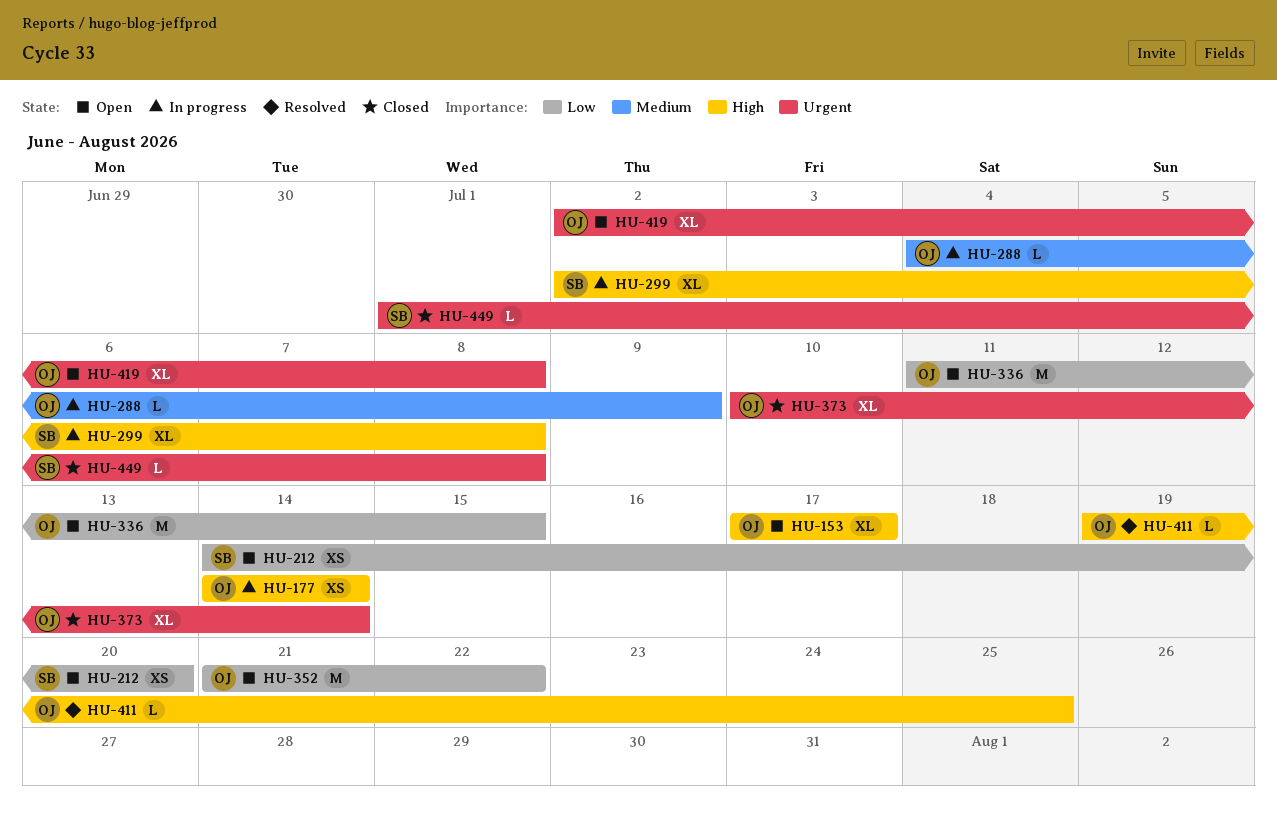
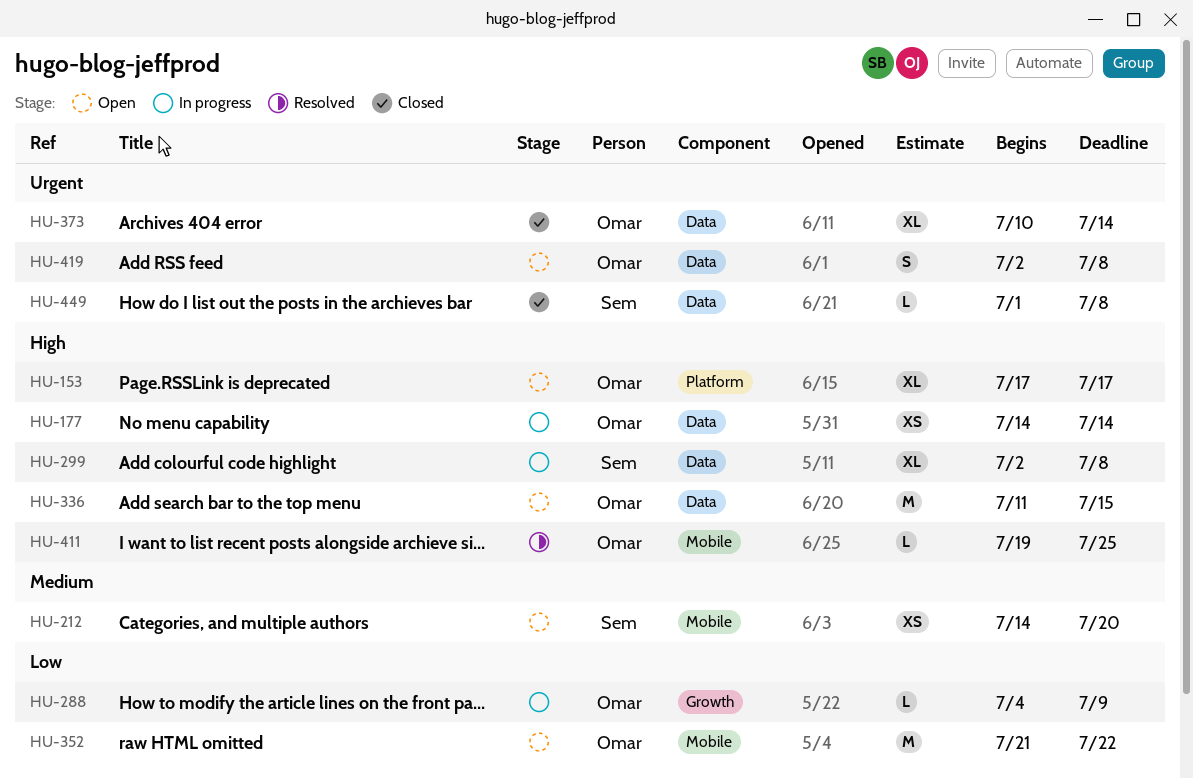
HU-212, priority: Low -> Medium
HU-288, priority: Medium -> Low
HU-336, priority: Low -> High
HU-419, estimate: XL -> S

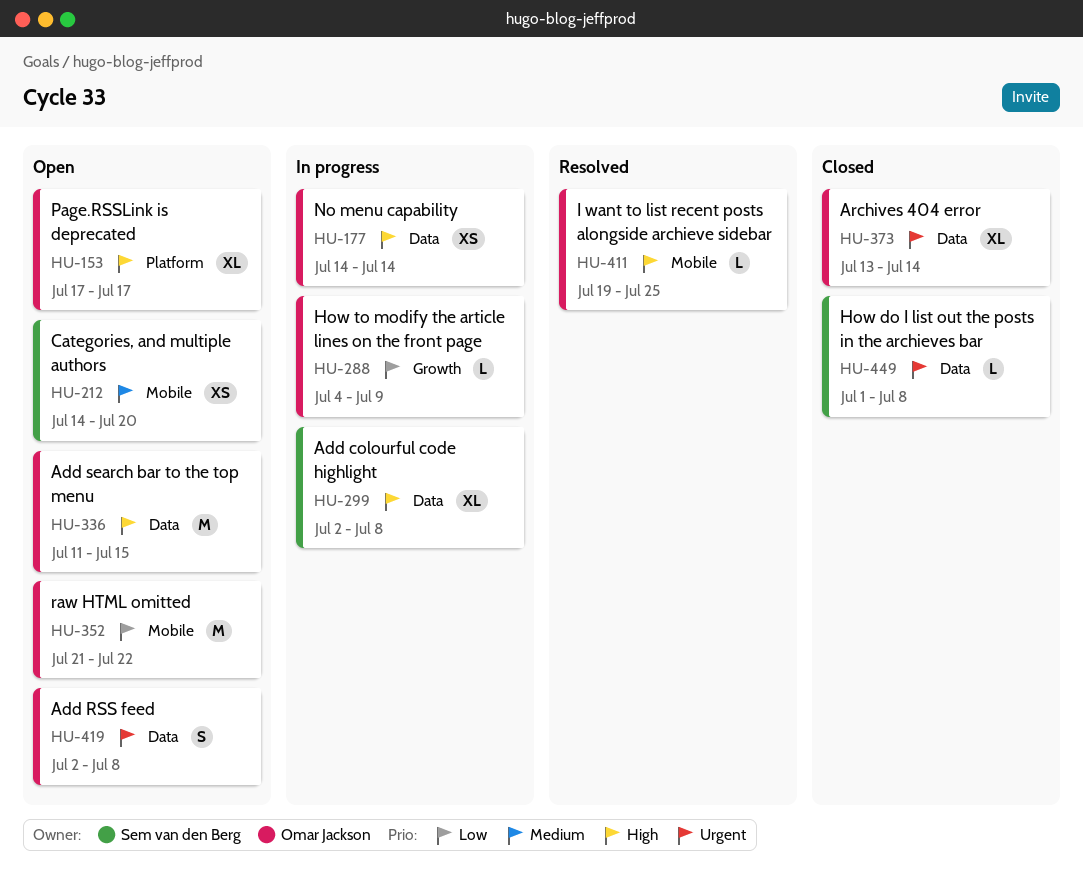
HU-373, start: Jul 10 -> Jul 13

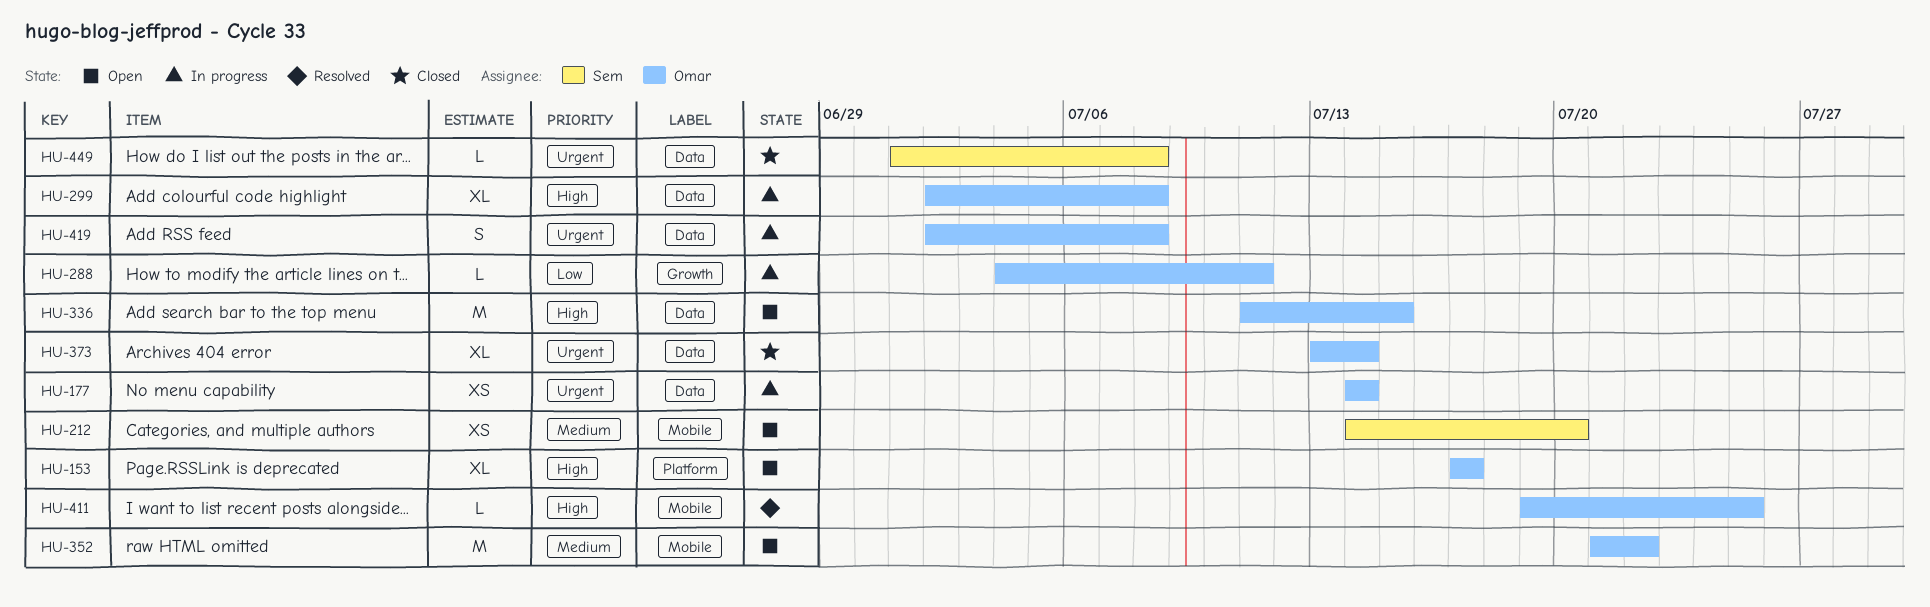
HU-177, priority: High -> Urgent
HU-288, due: Jul 9 -> Jul 11
HU-299, owner: Sem van den Berg -> Omar Jackson
HU-352, priority: Low -> Medium
HU-419, status: Open -> In progress

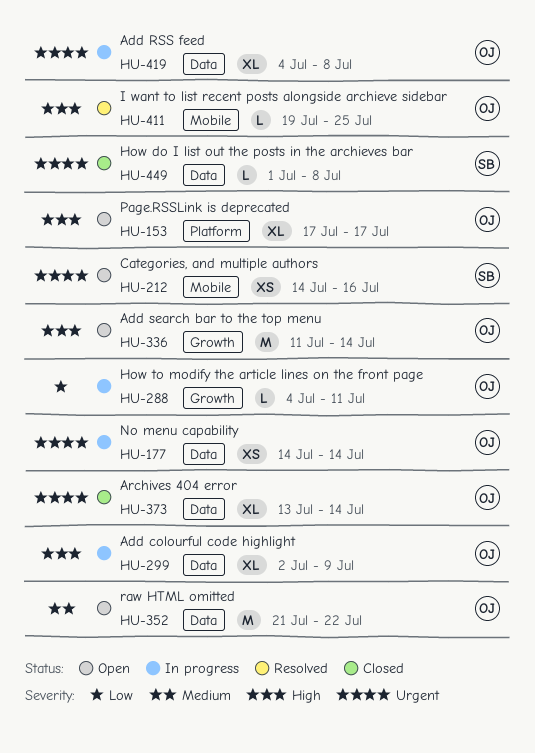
HU-212, priority: Medium -> Urgent
HU-212, due: Jul 20 -> Jul 16
HU-299, due: Jul 8 -> Jul 9
HU-336, label: Data -> Growth
HU-336, due: Jul 15 -> Jul 14
HU-352, label: Mobile -> Data
HU-419, estimate: S -> XL
HU-419, start: Jul 2 -> Jul 4

